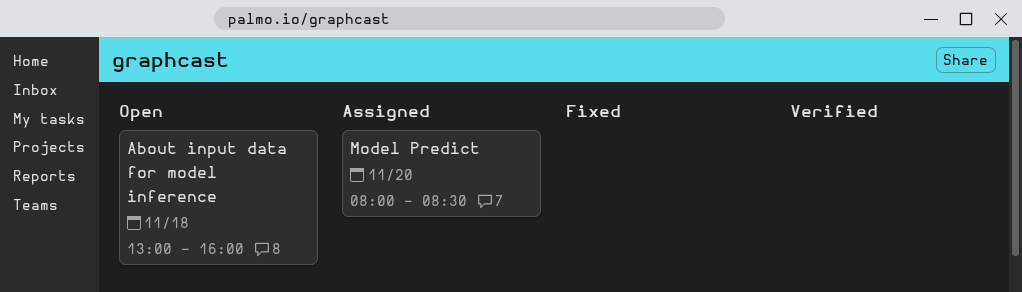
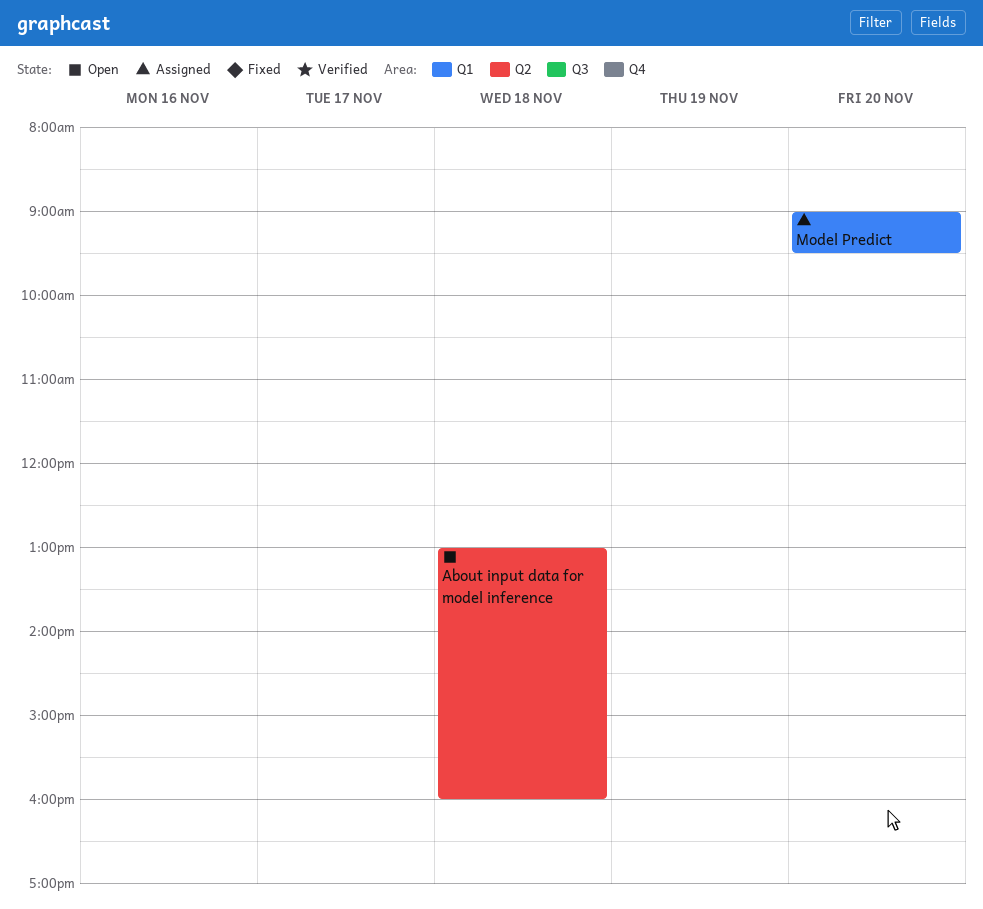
Model Predict, begins: 08:00 -> 09:00
Model Predict, ends: 08:30 -> 09:30

